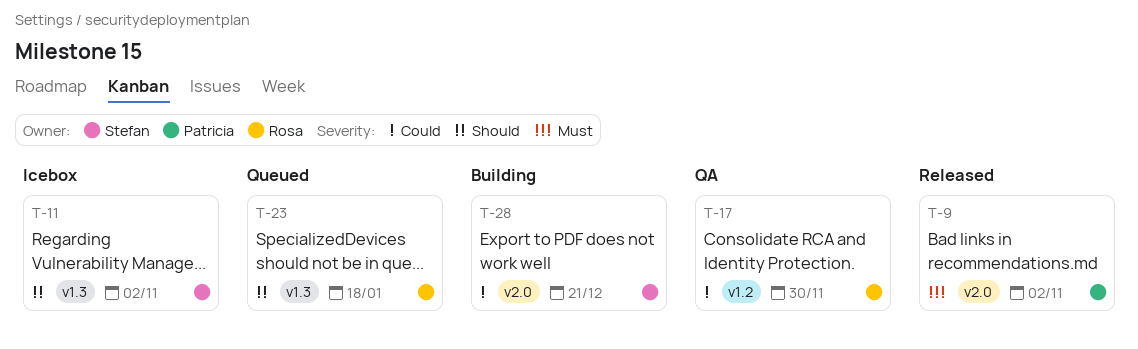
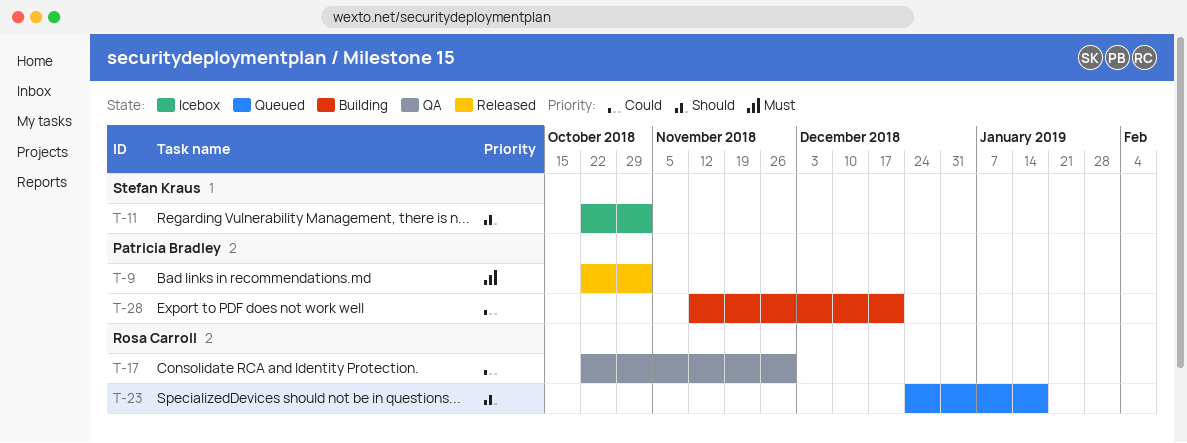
T-28, owner: Stefan Kraus -> Patricia Bradley

